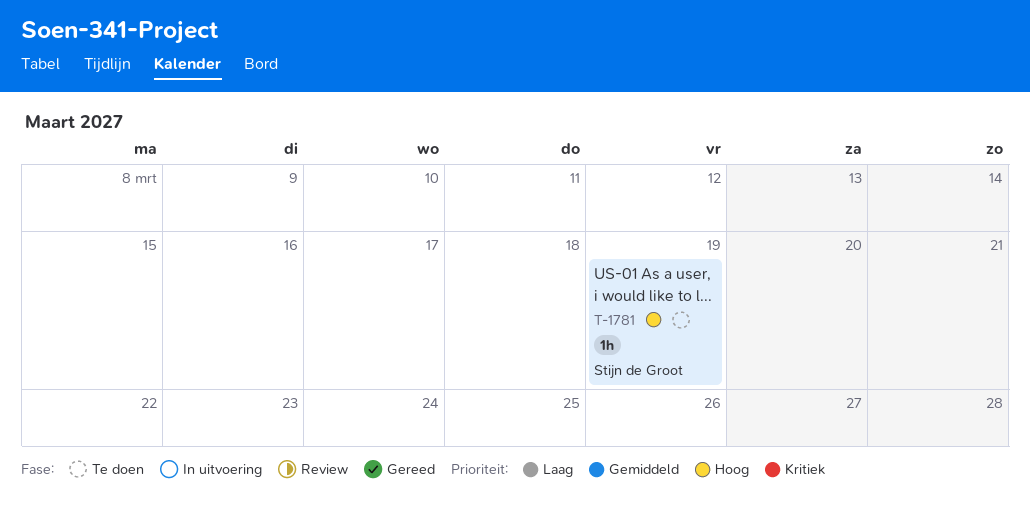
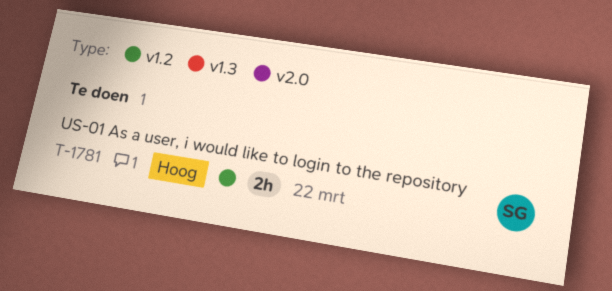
T-1781, estimate: 1h -> 2h
T-1781, due: Mar 19 -> Mar 22

